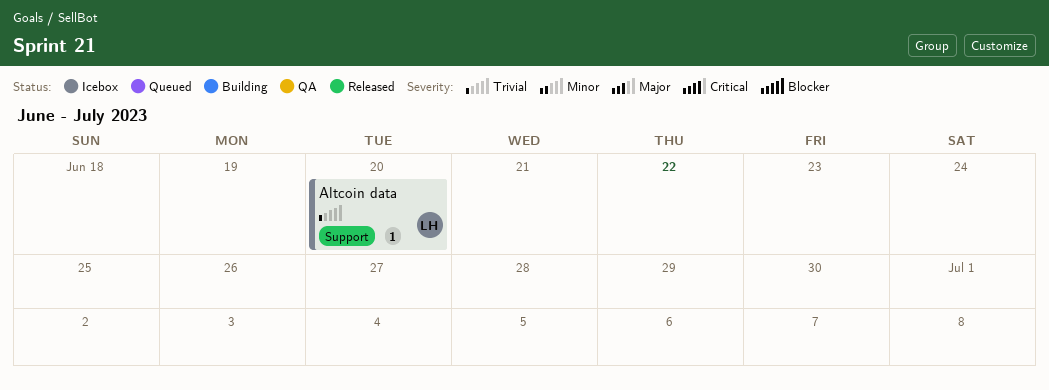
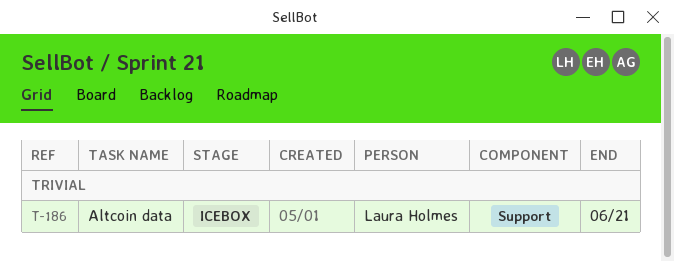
Altcoin data, due: Jun 20 -> Jun 21

